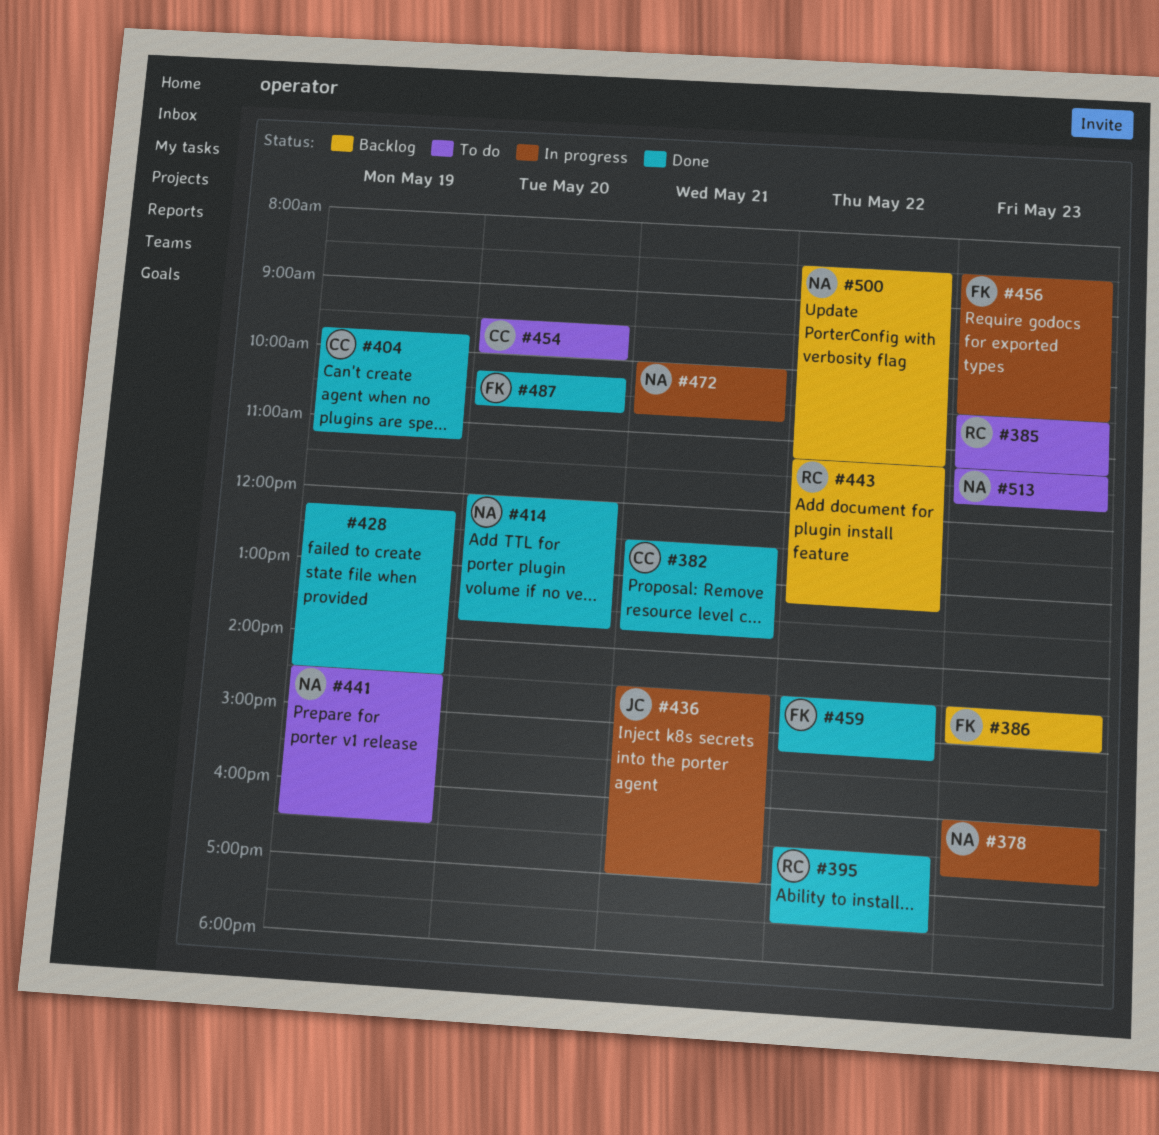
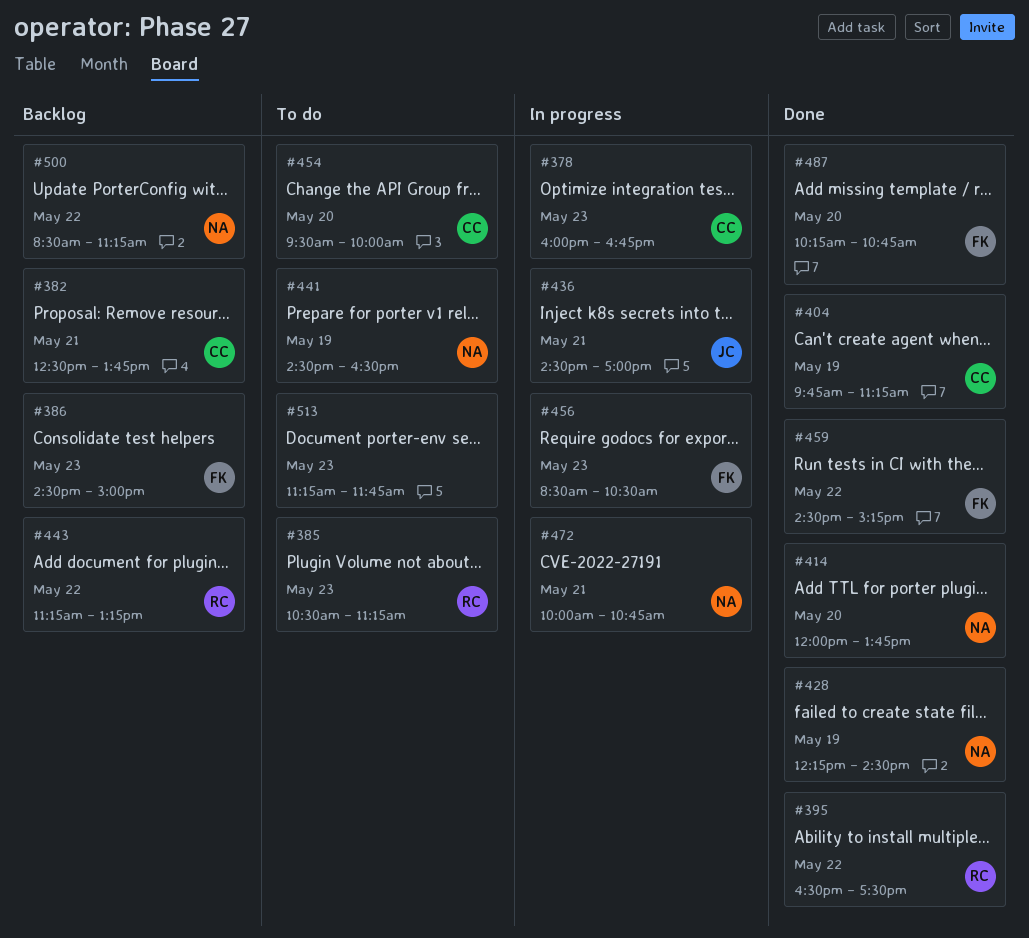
#378, owner: NA -> CC
#382, status: Done -> Backlog
#428, owner: none -> NA
#513, owner: NA -> none

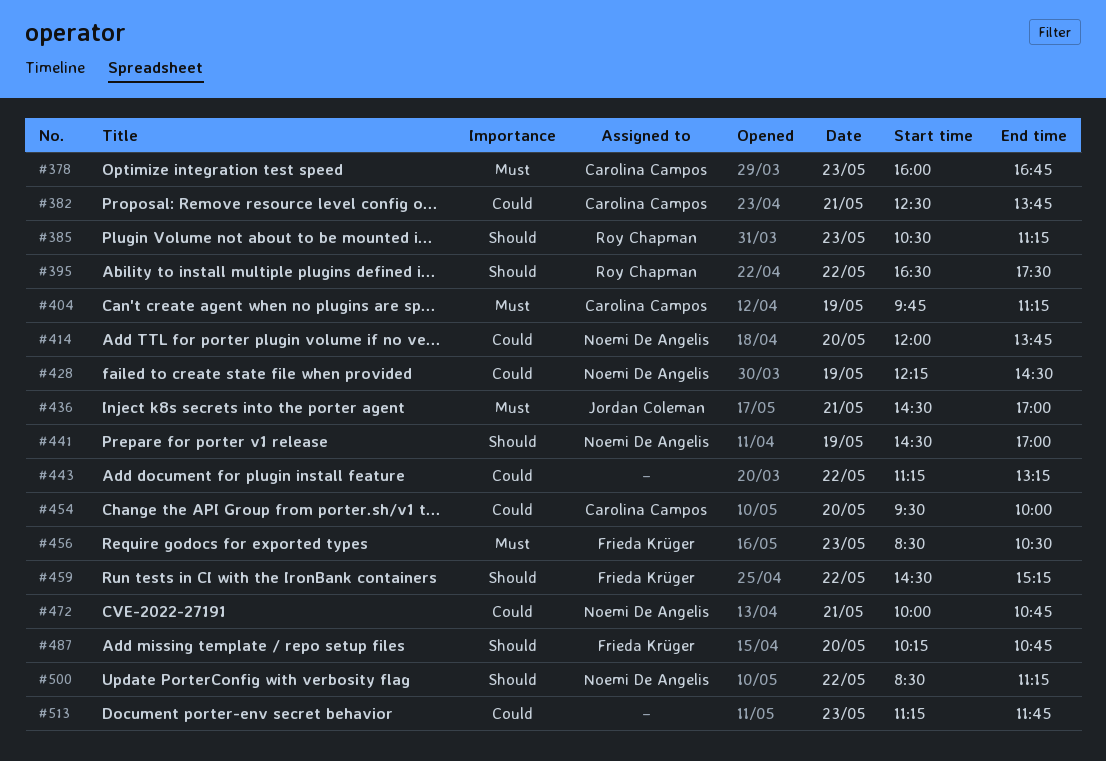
#386: present -> none
#441, ends: 16:30 -> 17:00
#443, owner: Roy Chapman -> none

